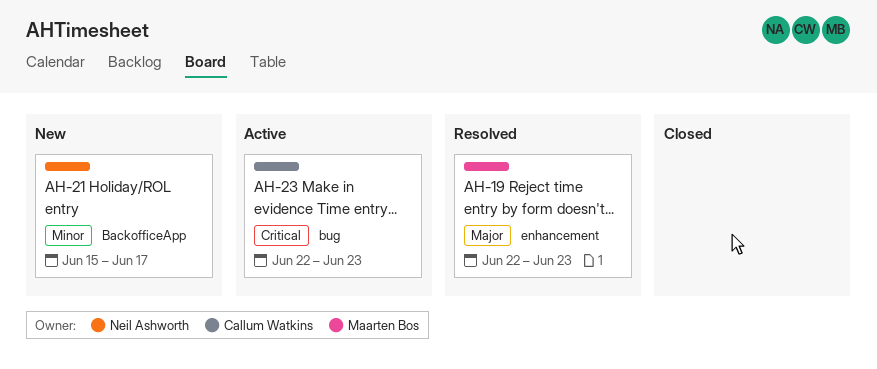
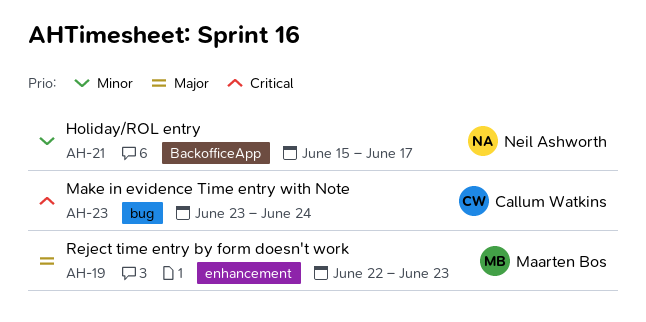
AH-23, start: Jun 22 -> Jun 23
AH-23, due: Jun 23 -> Jun 24

